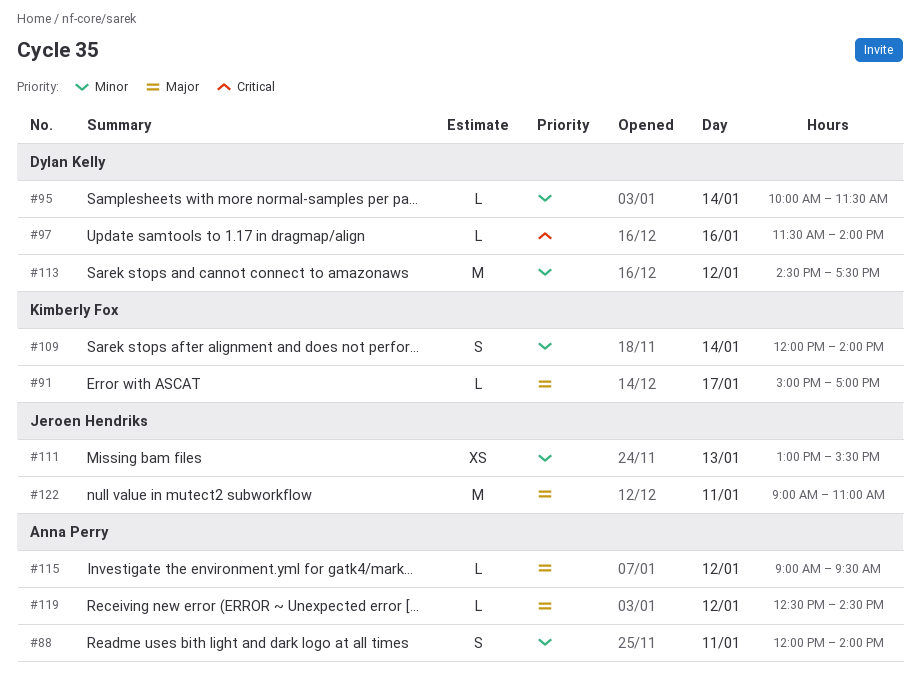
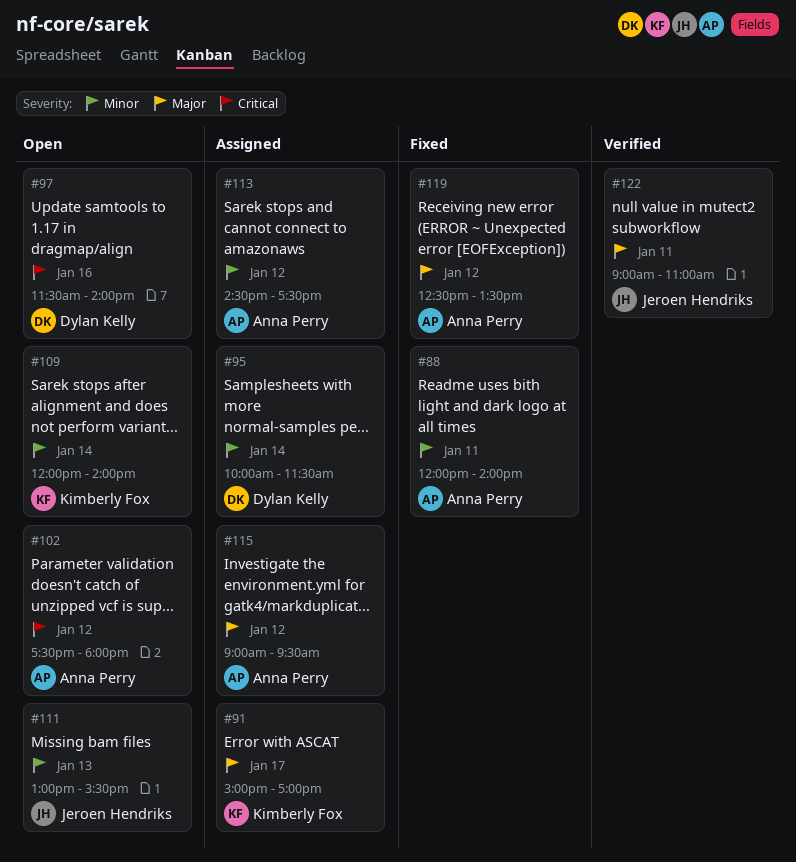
#102: none -> present
#113, owner: Dylan Kelly -> Anna Perry
#119, ends: 14:30 -> 13:30

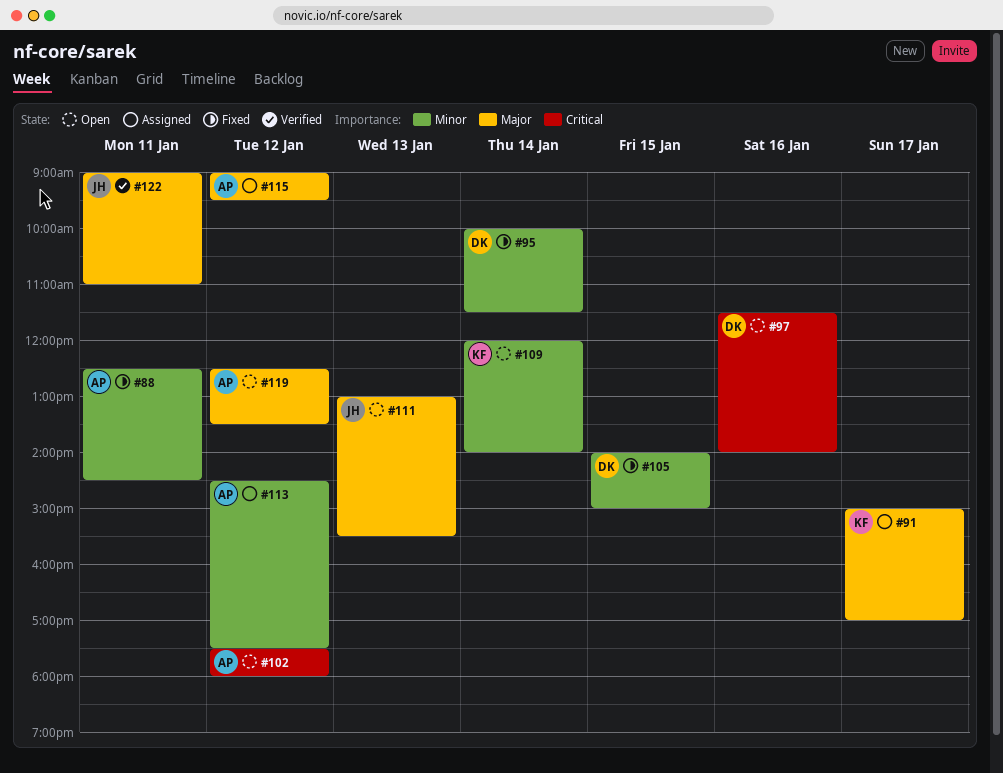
#88, begins: 12:00 -> 12:30
#88, ends: 14:00 -> 14:30
#95, status: Assigned -> Fixed
#105: none -> present
#111, priority: Minor -> Major
#119, status: Fixed -> Open

